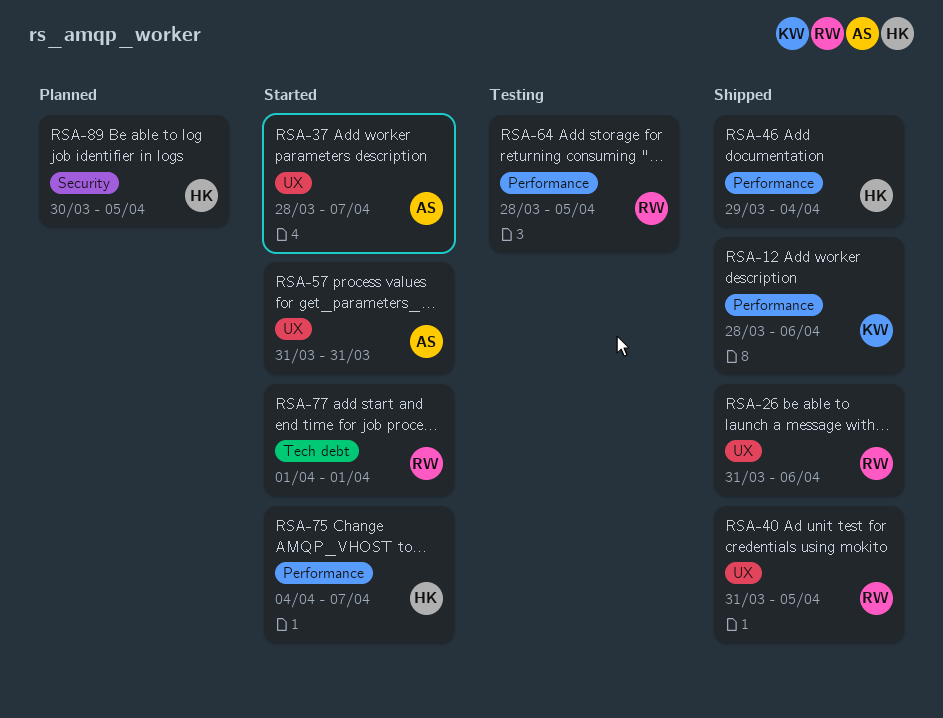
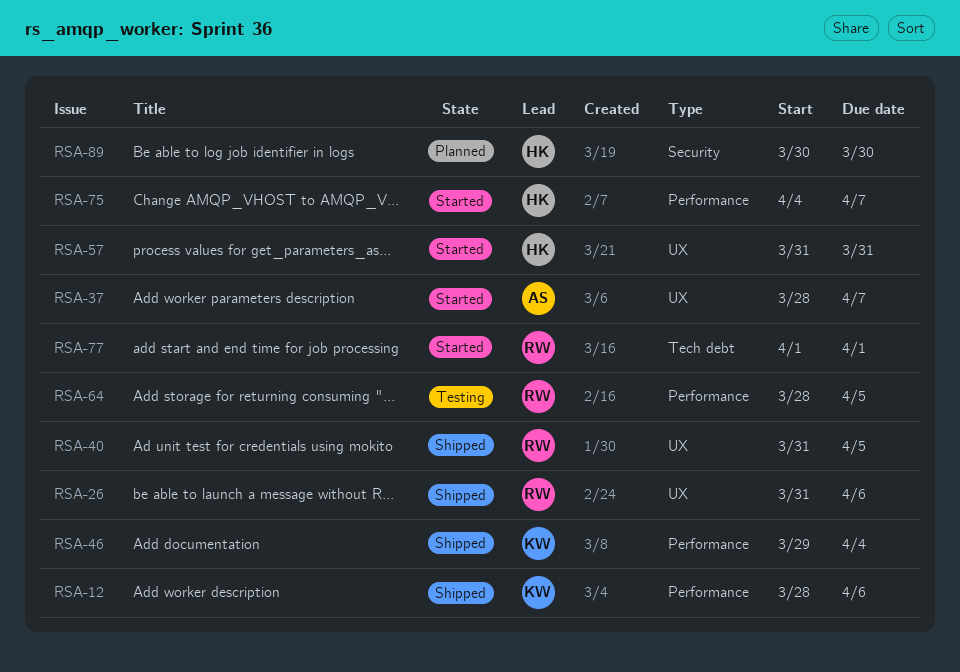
RSA-46, owner: HK -> KW
RSA-57, owner: AS -> HK
RSA-89, due: Apr 5 -> Mar 30

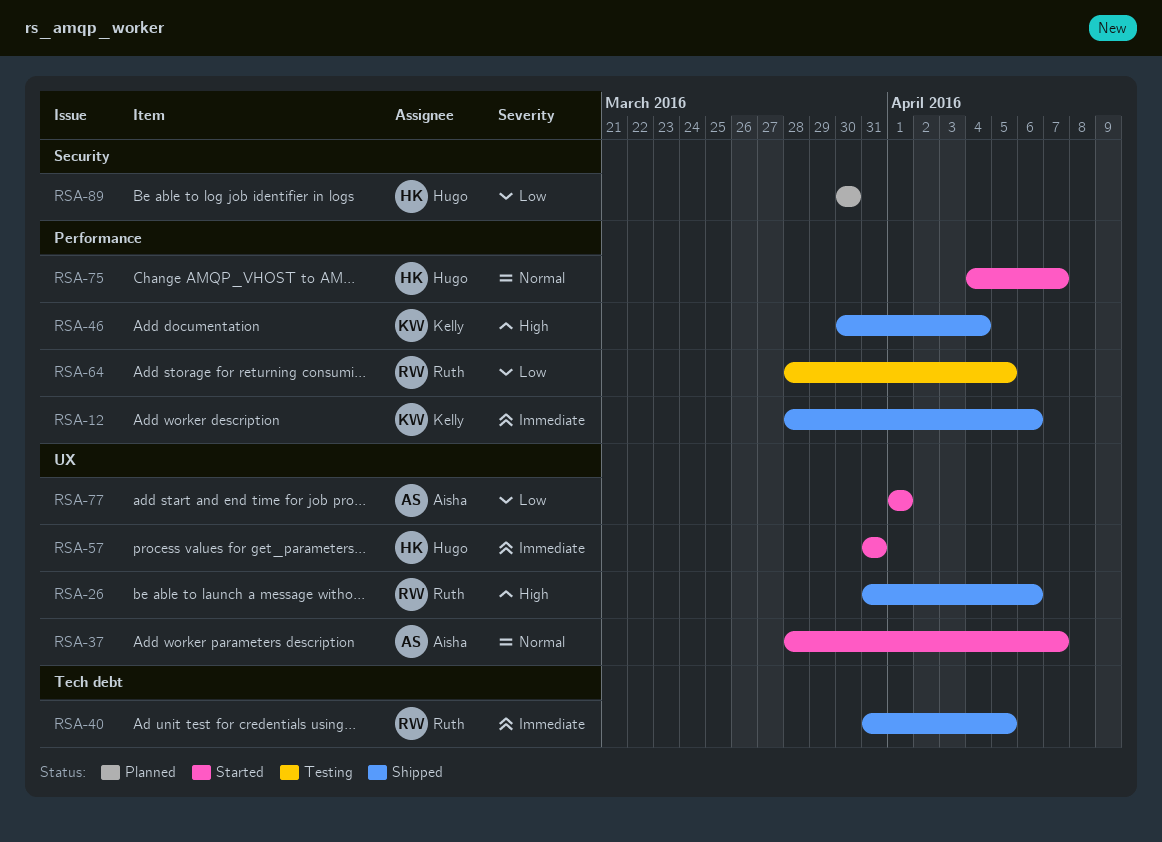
RSA-40, label: UX -> Tech debt
RSA-46, start: Mar 29 -> Mar 30
RSA-77, owner: Ruth -> Aisha
RSA-77, label: Tech debt -> UX

